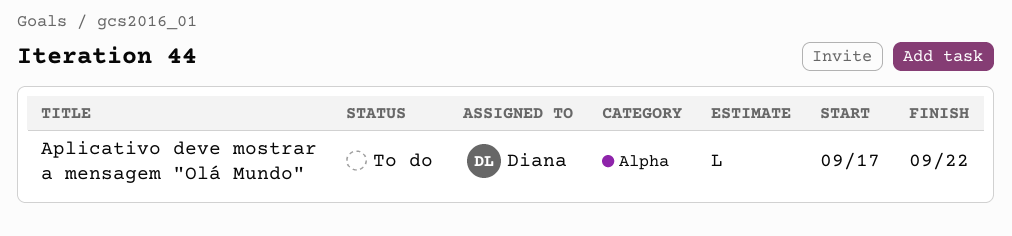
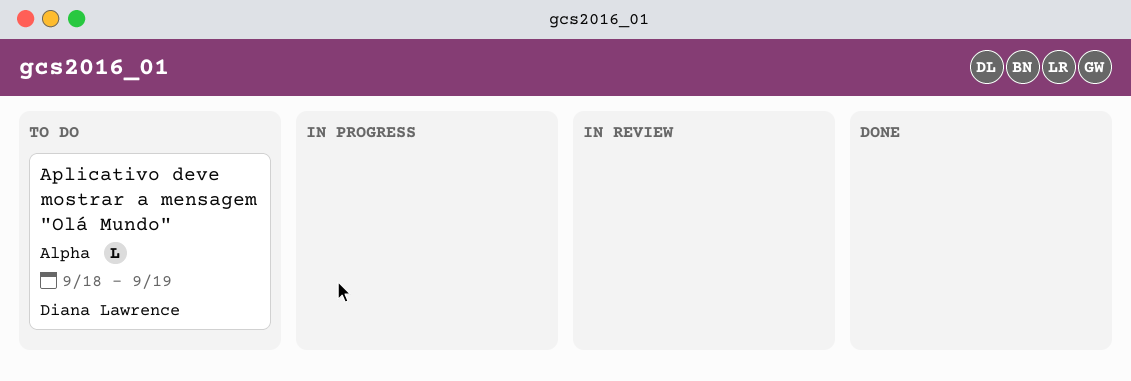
Aplicativo deve mostrar a mensagem "Olá Mundo", start: Sep 17 -> Sep 18
Aplicativo deve mostrar a mensagem "Olá Mundo", due: Sep 22 -> Sep 19

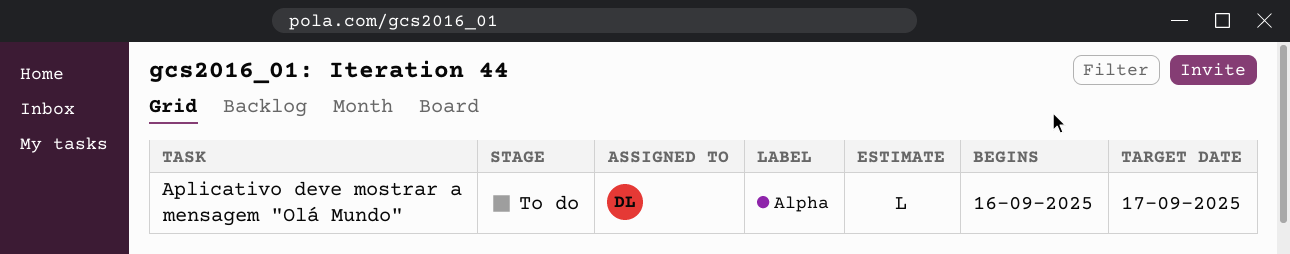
Aplicativo deve mostrar a mensagem "Olá Mundo", start: Sep 18 -> Sep 16
Aplicativo deve mostrar a mensagem "Olá Mundo", due: Sep 19 -> Sep 17

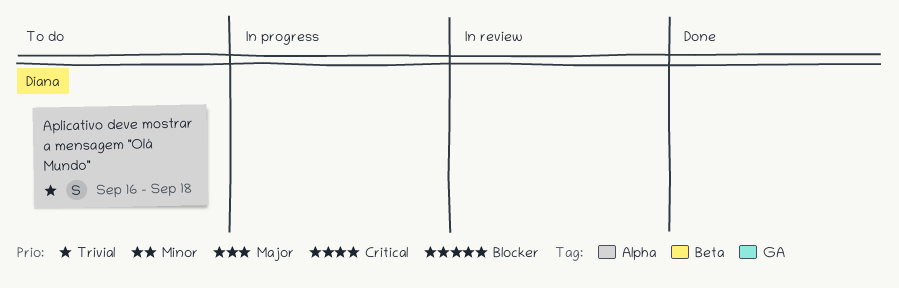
Aplicativo deve mostrar a mensagem "Olá Mundo", estimate: L -> S
Aplicativo deve mostrar a mensagem "Olá Mundo", due: Sep 17 -> Sep 18

